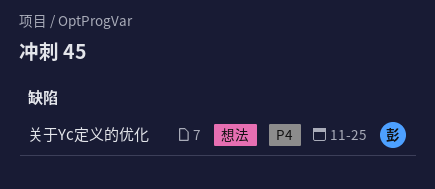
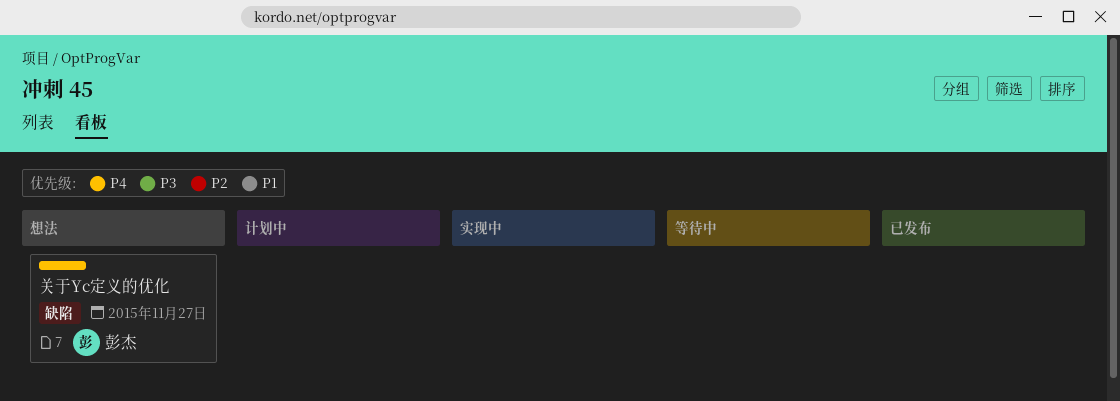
关于Yc定义的优化, due: Nov 25 -> Nov 27

